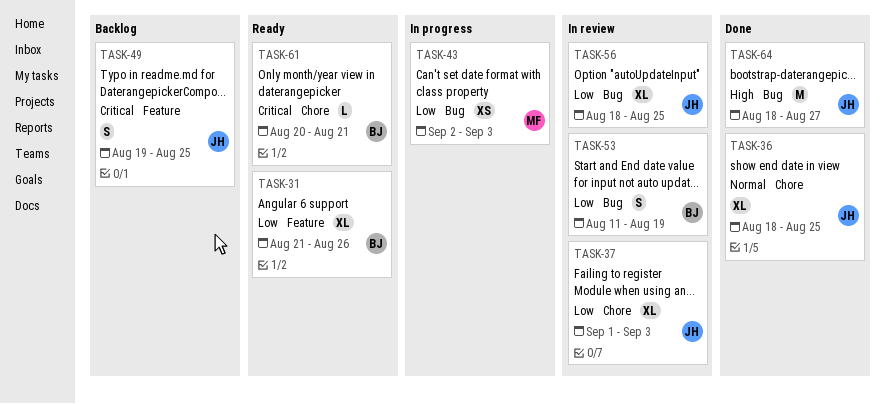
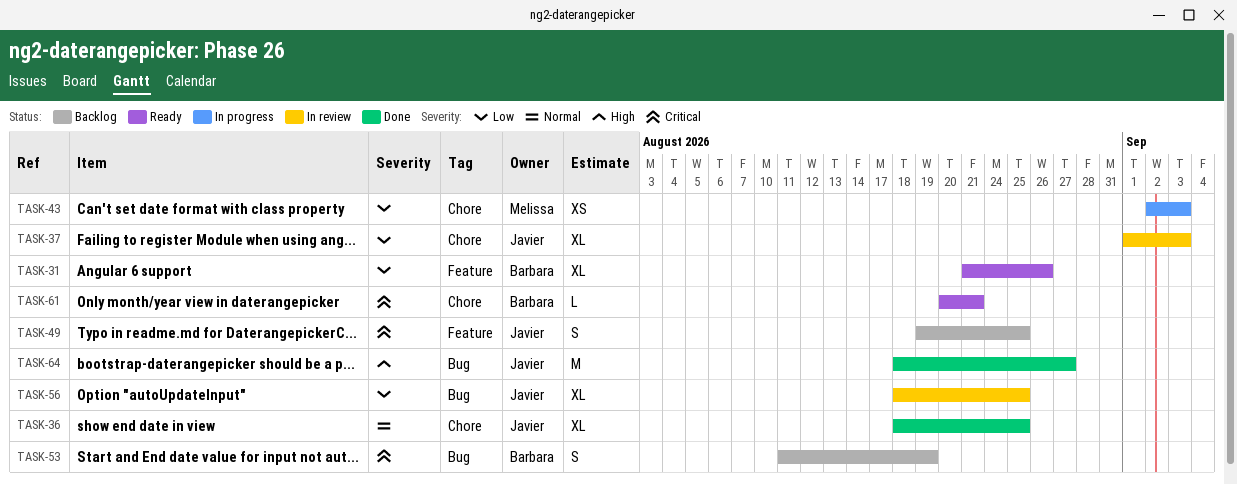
TASK-43, label: Bug -> Chore
TASK-53, status: In review -> Backlog
TASK-53, priority: Low -> Critical

